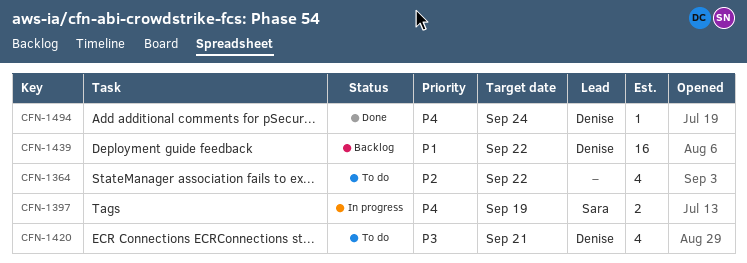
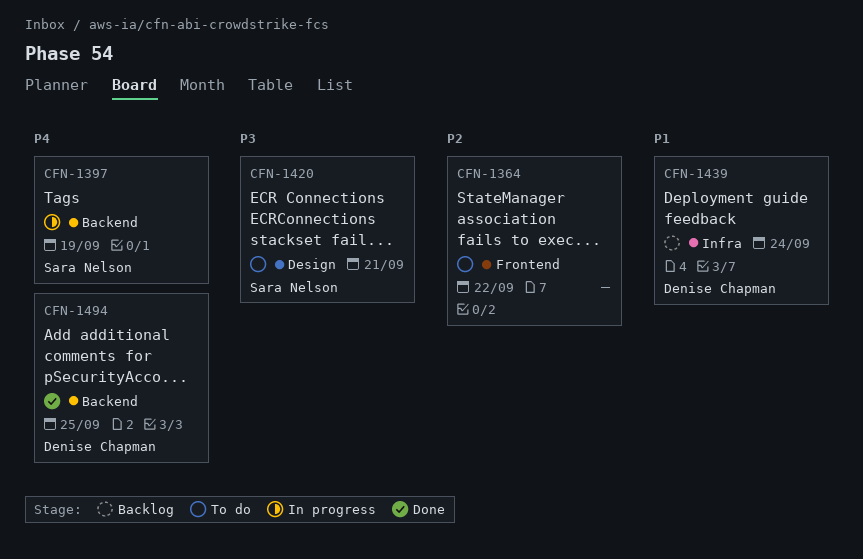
CFN-1420, owner: Denise Chapman -> Sara Nelson
CFN-1439, due: Sep 22 -> Sep 24
CFN-1494, due: Sep 24 -> Sep 25

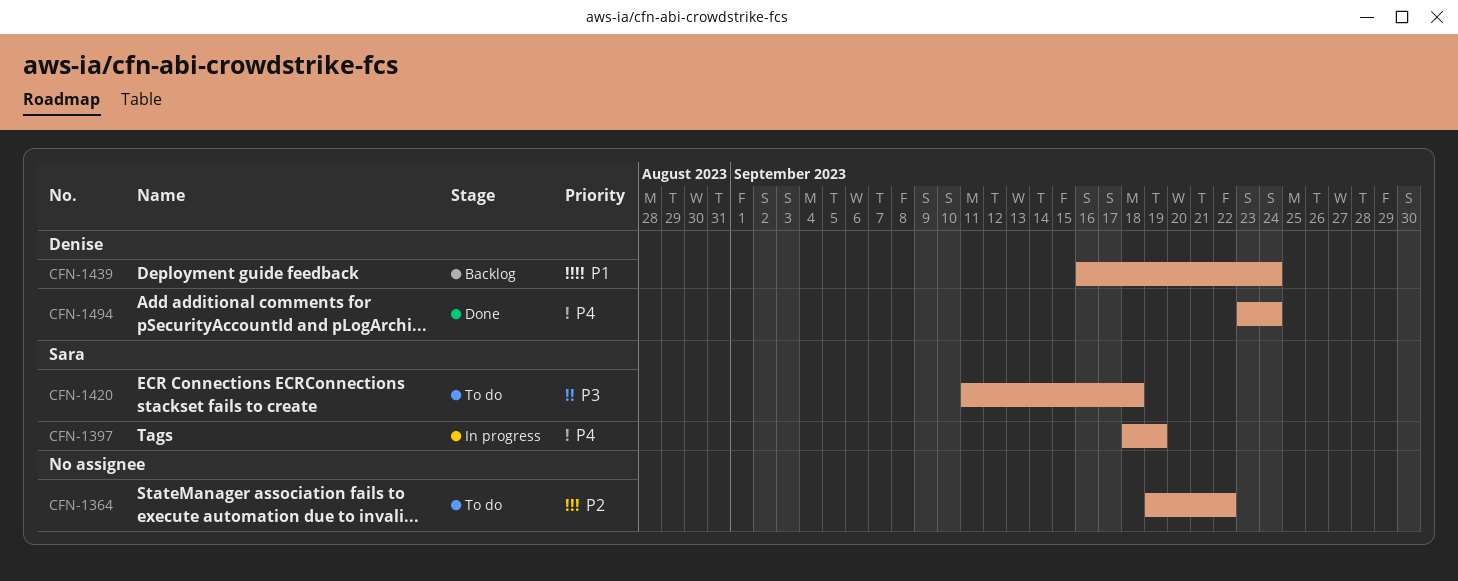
CFN-1420, due: Sep 21 -> Sep 18
CFN-1494, due: Sep 25 -> Sep 24

